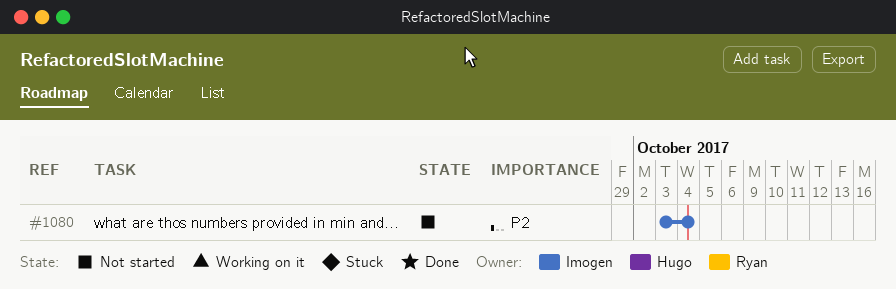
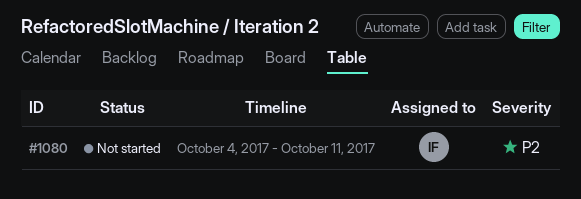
#1080, start: Oct 3 -> Oct 4
#1080, due: Oct 4 -> Oct 11

